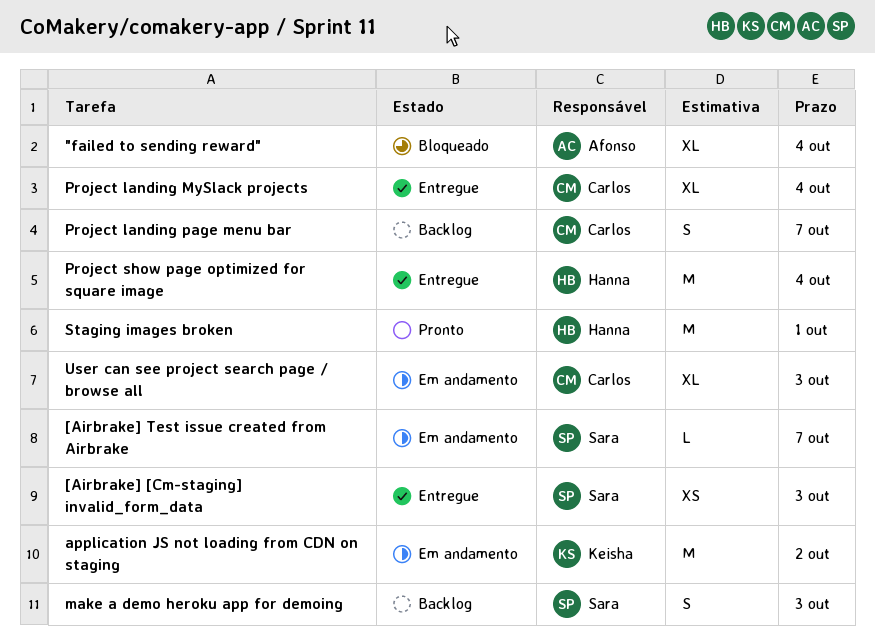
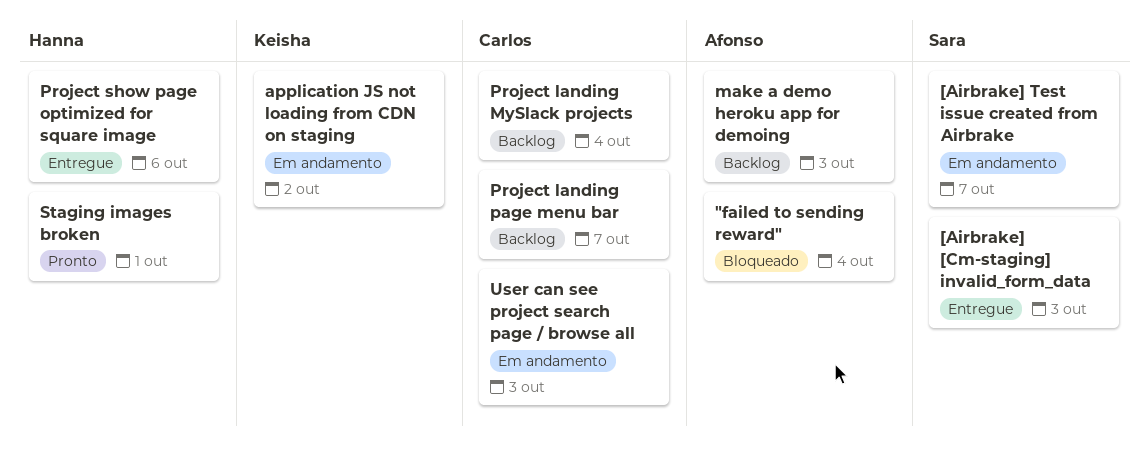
make a demo heroku app for demoing, owner: Sara -> Afonso
Project landing MySlack projects, status: Entregue -> Backlog
Project show page optimized for square image, due: Oct 4 -> Oct 6

